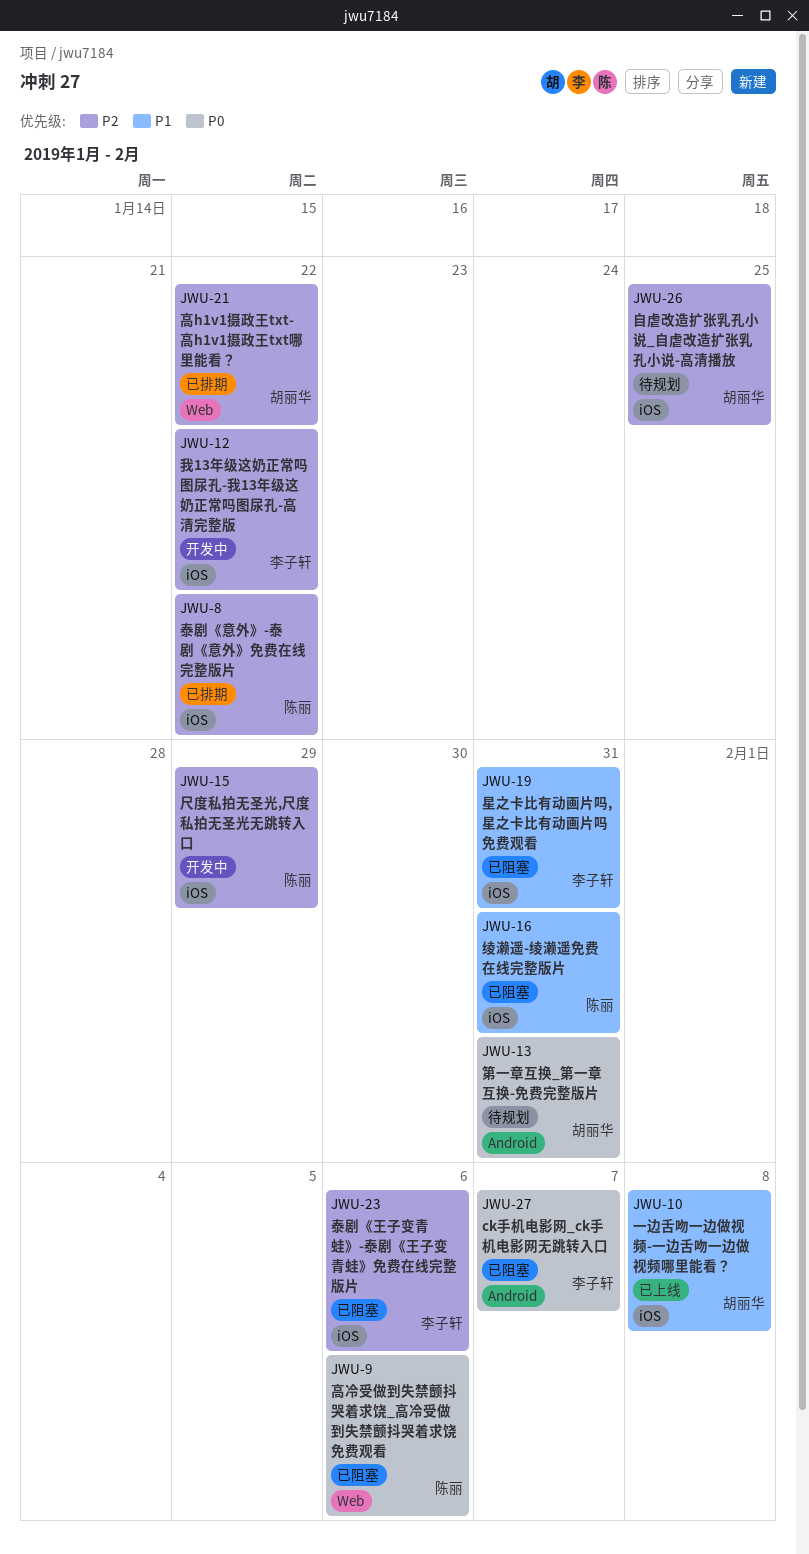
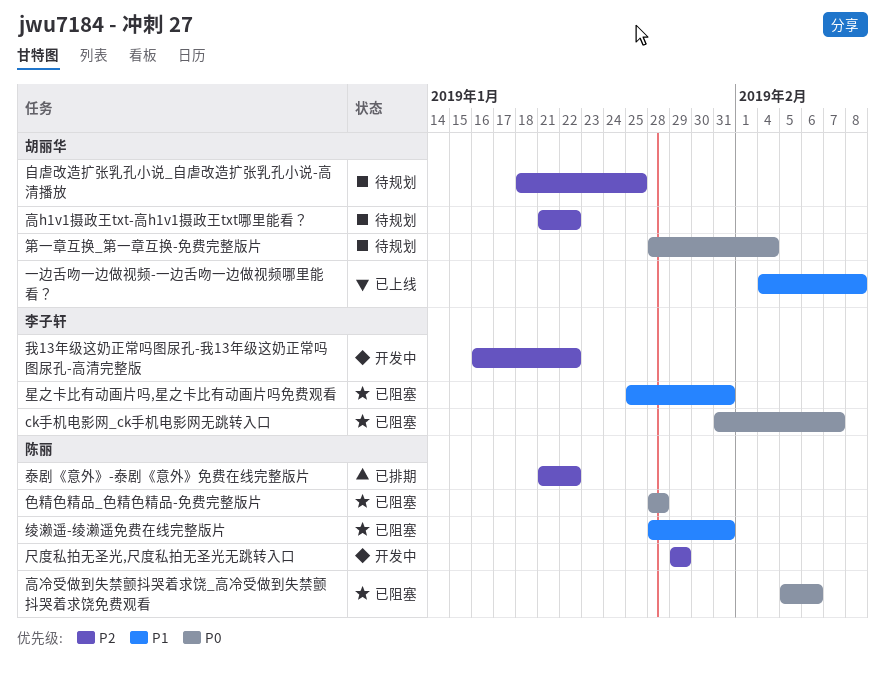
泰剧《王子变青蛙》-泰剧《王子变青蛙》免费在线完整版片: present -> none
第一章互换_第一章互换-免费完整版片, due: Jan 31 -> Feb 4
色精色精品_色精色精品-免费完整版片: none -> present
高h1v1摄政王txt-高h1v1摄政王txt哪里能看？, status: 已排期 -> 待规划

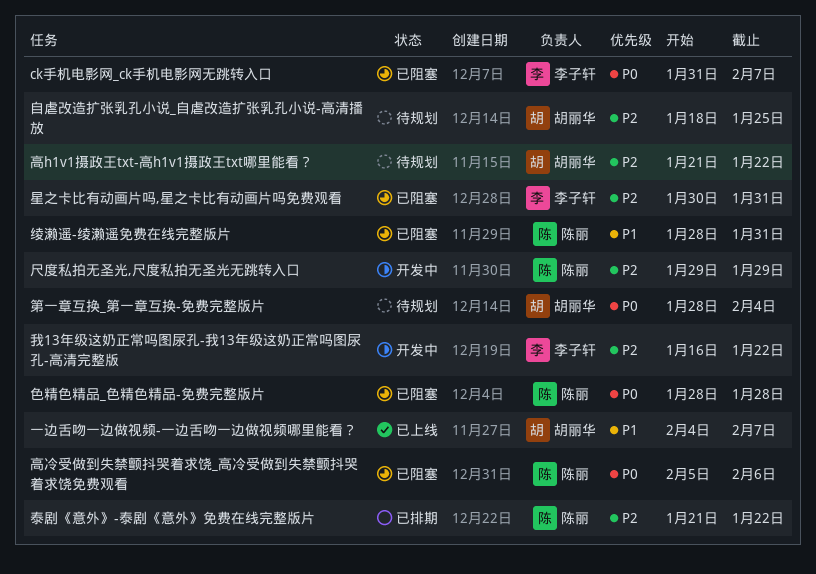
一边舌吻一边做视频-一边舌吻一边做视频哪里能看？, due: Feb 8 -> Feb 7
星之卡比有动画片吗,星之卡比有动画片吗免费观看, priority: P1 -> P2
星之卡比有动画片吗,星之卡比有动画片吗免费观看, start: Jan 25 -> Jan 30

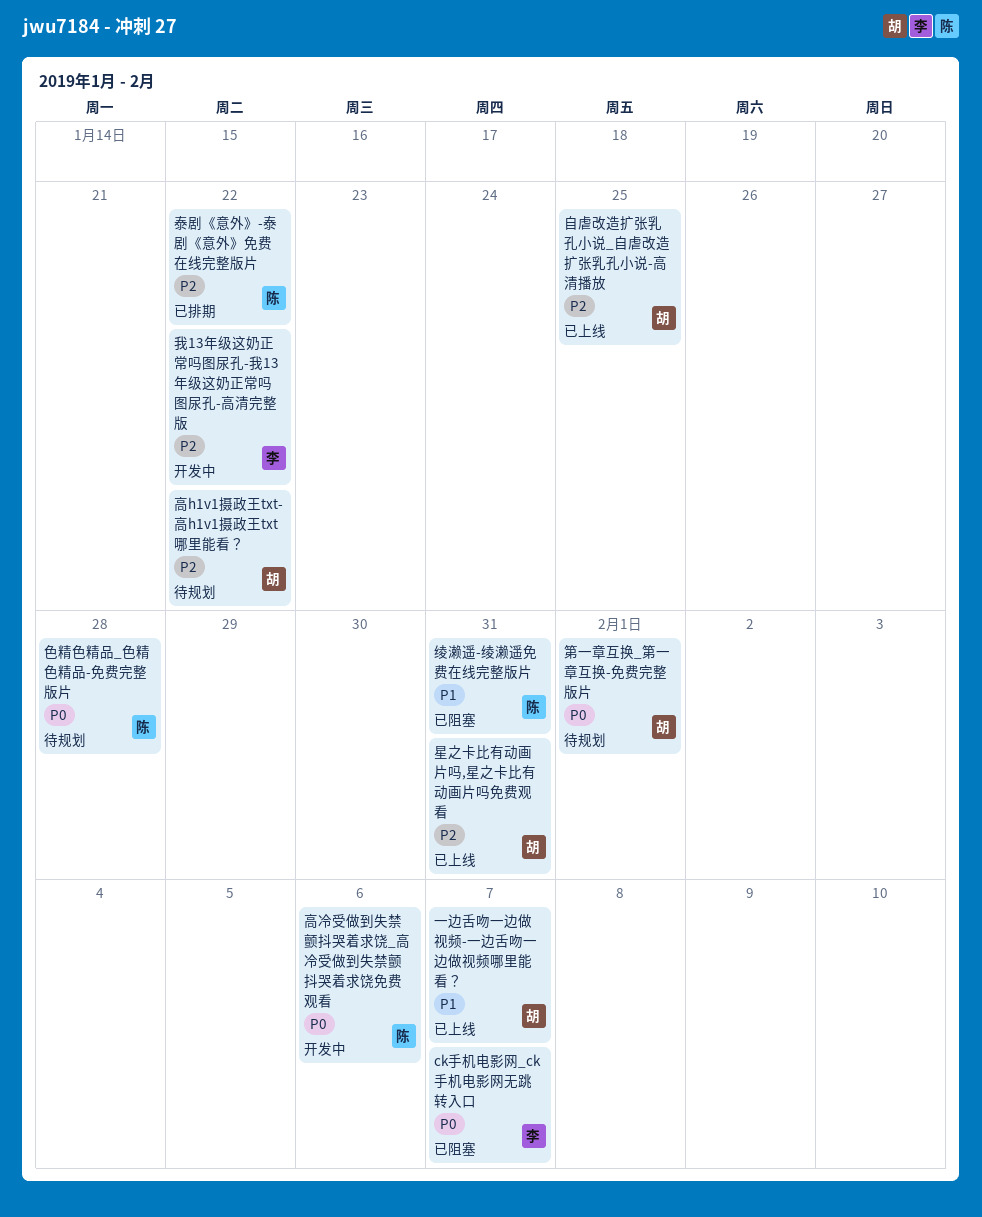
尺度私拍无圣光,尺度私拍无圣光无跳转入口: present -> none
星之卡比有动画片吗,星之卡比有动画片吗免费观看, status: 已阻塞 -> 已上线
星之卡比有动画片吗,星之卡比有动画片吗免费观看, owner: 李子轩 -> 胡丽华
第一章互换_第一章互换-免费完整版片, due: Feb 4 -> Feb 1
自虐改造扩张乳孔小说_自虐改造扩张乳孔小说-高清播放, status: 待规划 -> 已上线
色精色精品_色精色精品-免费完整版片, status: 已阻塞 -> 待规划
高冷受做到失禁颤抖哭着求饶_高冷受做到失禁颤抖哭着求饶免费观看, status: 已阻塞 -> 开发中

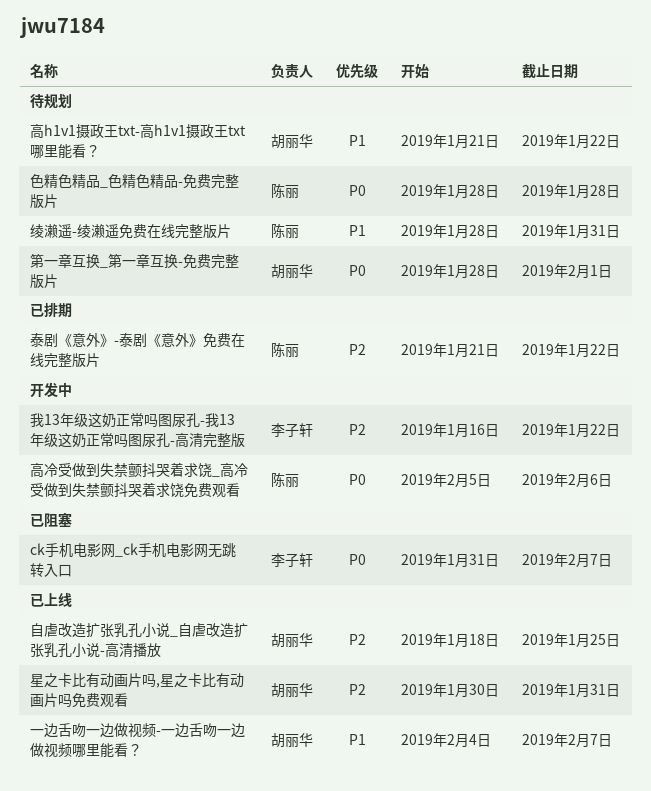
绫濑遥-绫濑遥免费在线完整版片, status: 已阻塞 -> 待规划
高h1v1摄政王txt-高h1v1摄政王txt哪里能看？, priority: P2 -> P1

